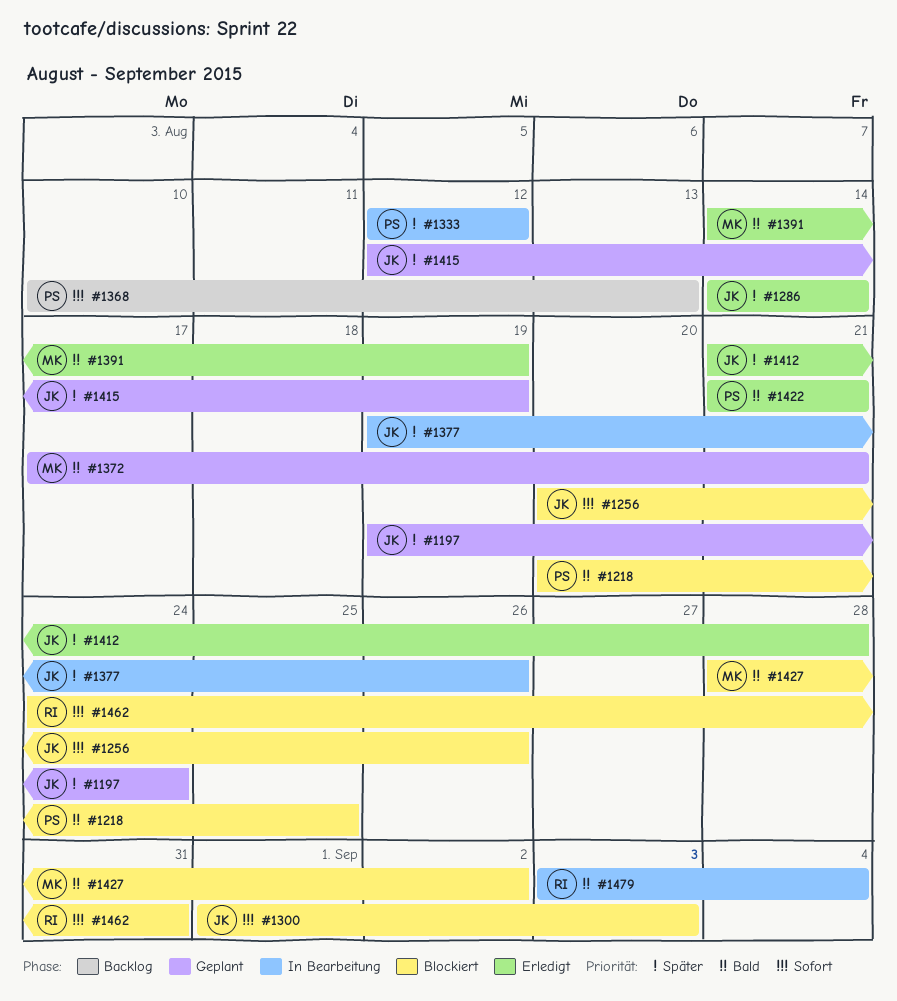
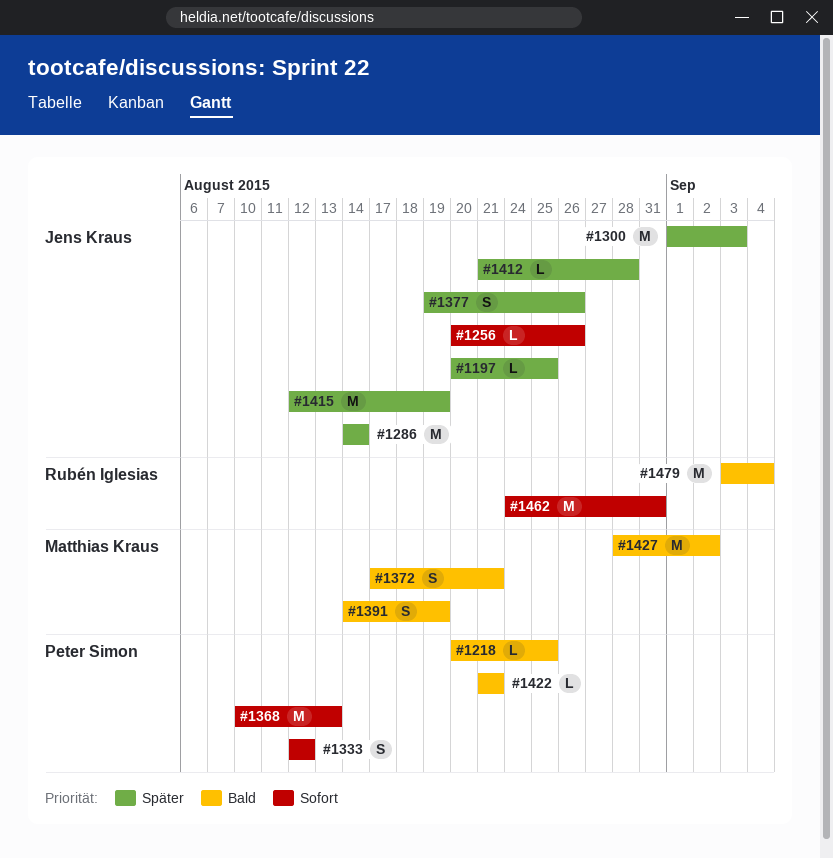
#1197, start: Aug 19 -> Aug 20
#1197, due: Aug 24 -> Aug 25
#1300, priority: Sofort -> Später
#1333, priority: Später -> Sofort

